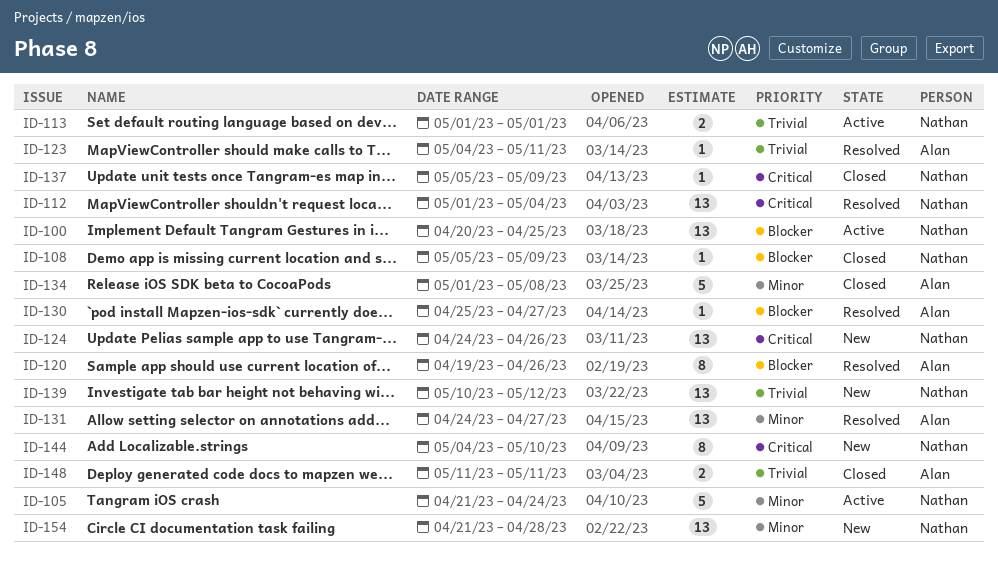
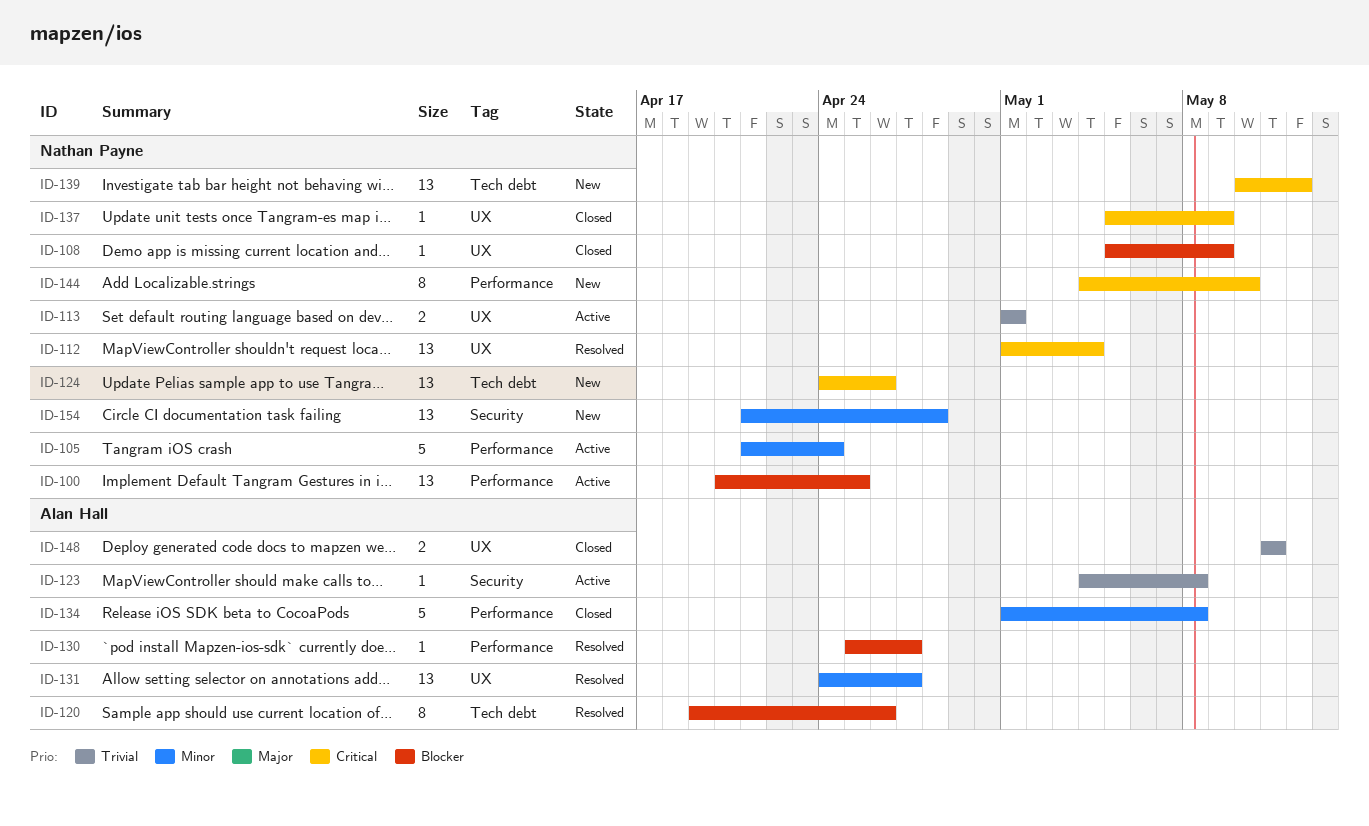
ID-123, status: Resolved -> Active
ID-123, due: May 11 -> May 8
ID-139, priority: Trivial -> Critical

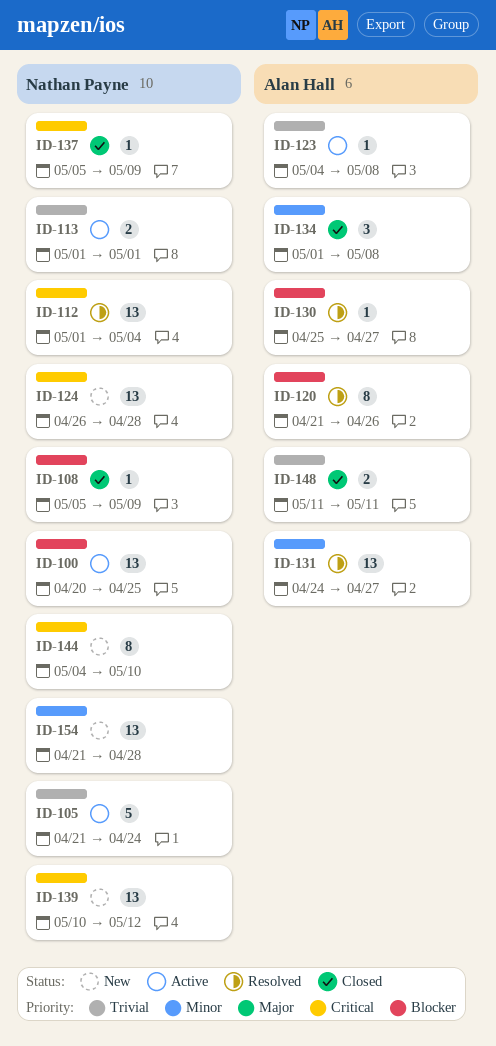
ID-105, priority: Minor -> Trivial
ID-120, start: Apr 19 -> Apr 21
ID-124, start: Apr 24 -> Apr 26
ID-124, due: Apr 26 -> Apr 28
ID-134, estimate: 5 -> 3

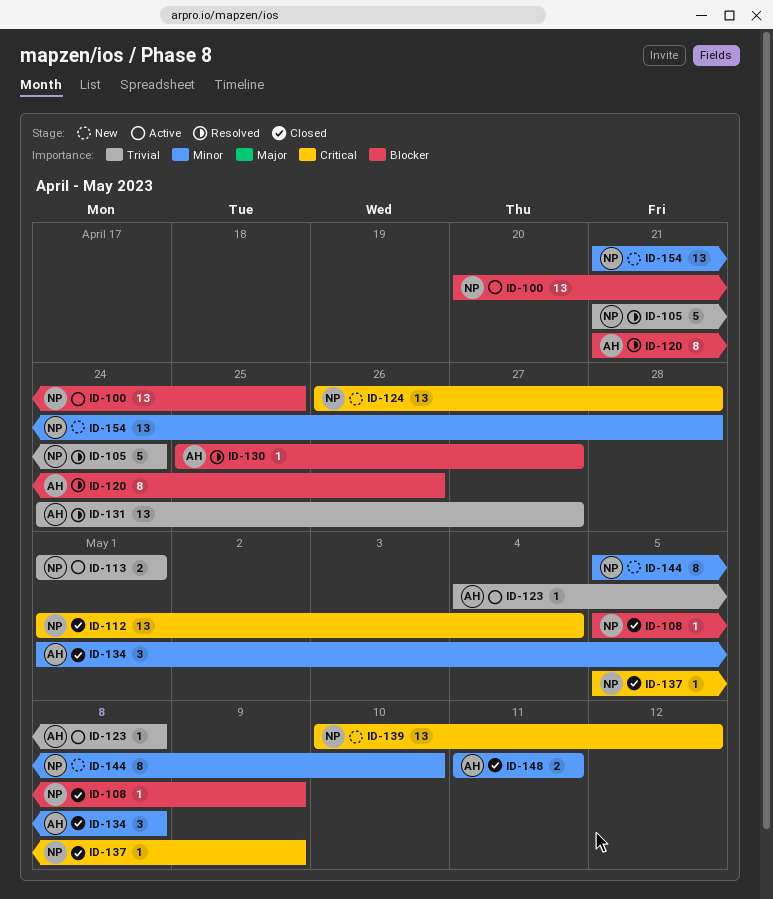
ID-105, status: Active -> Resolved
ID-112, status: Resolved -> Closed
ID-131, priority: Minor -> Trivial
ID-144, priority: Critical -> Minor
ID-144, start: May 4 -> May 5
ID-148, priority: Trivial -> Minor

